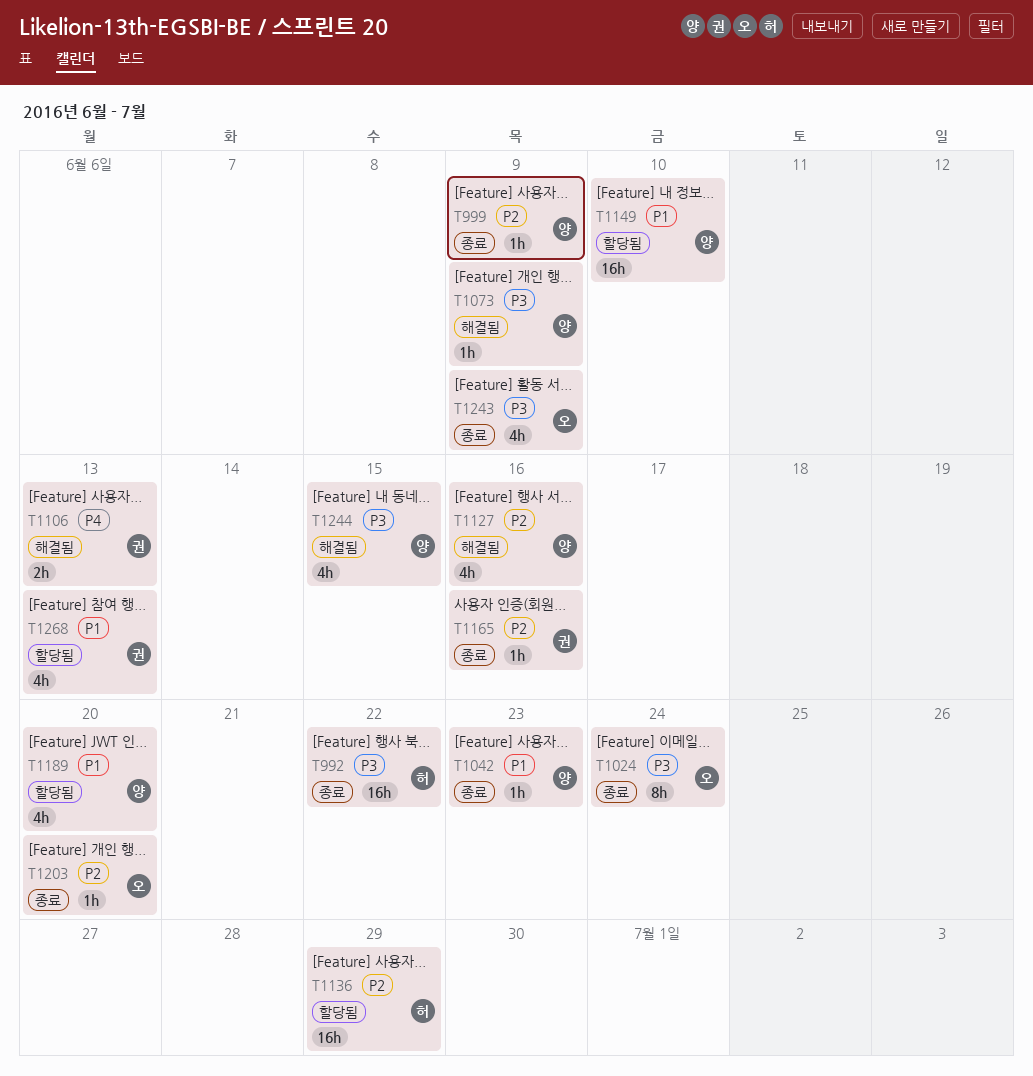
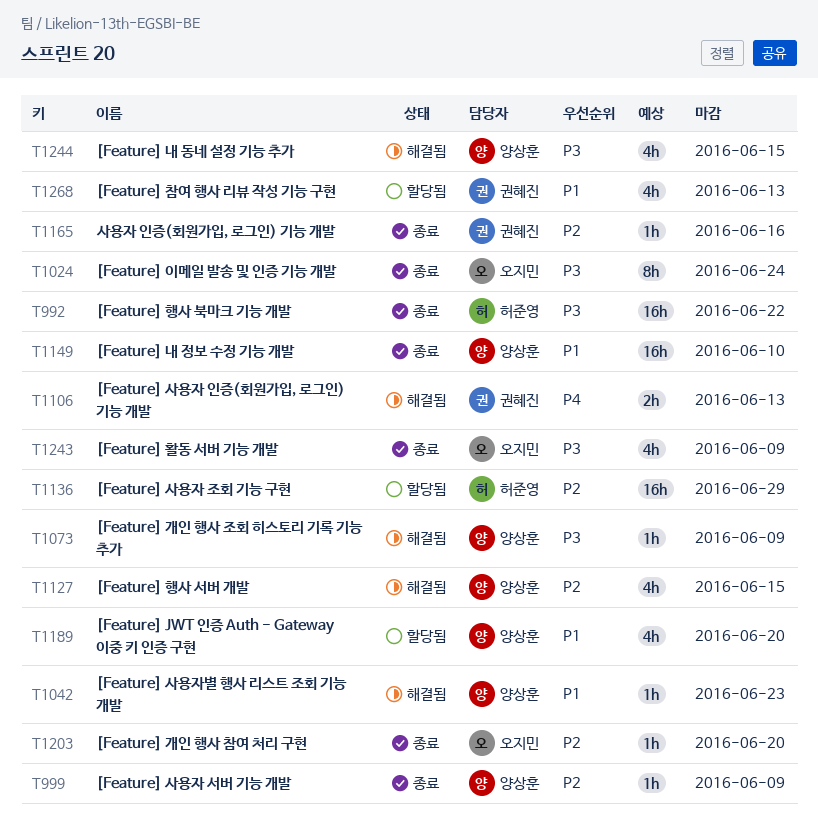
T1042, status: 종료 -> 해결됨
T1127, due: Jun 16 -> Jun 15
T1149, status: 할당됨 -> 종료

